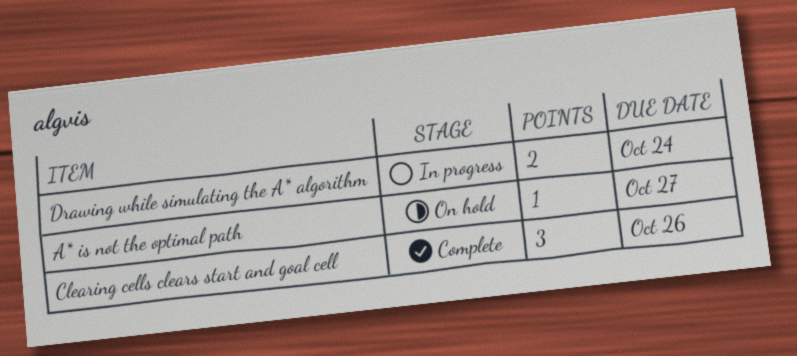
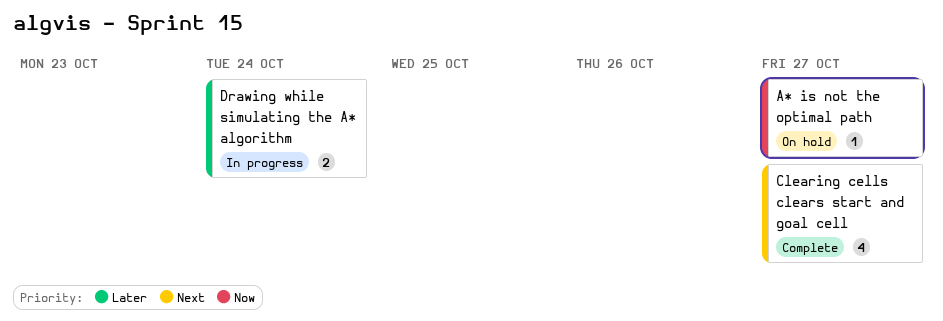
Clearing cells clears start and goal cell, estimate: 3 -> 4
Clearing cells clears start and goal cell, due: Oct 26 -> Oct 27

